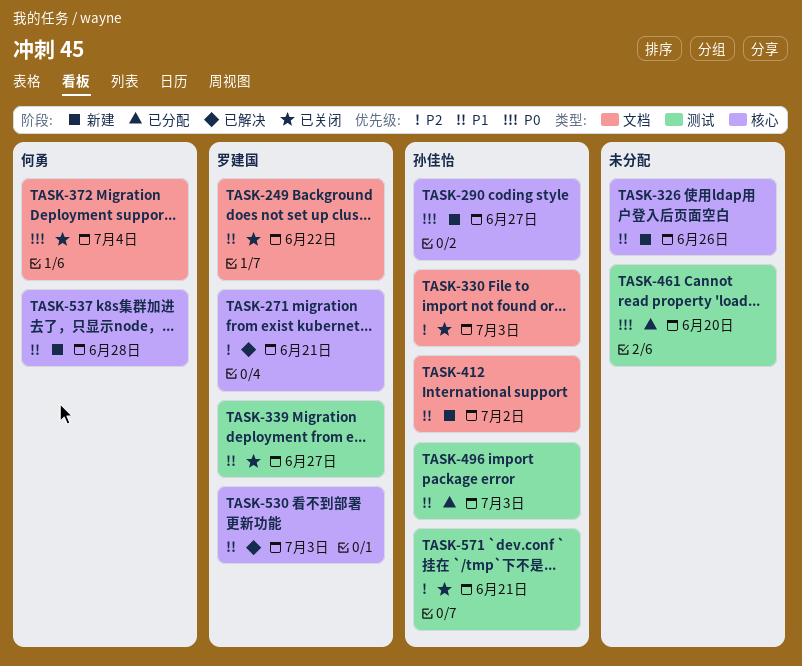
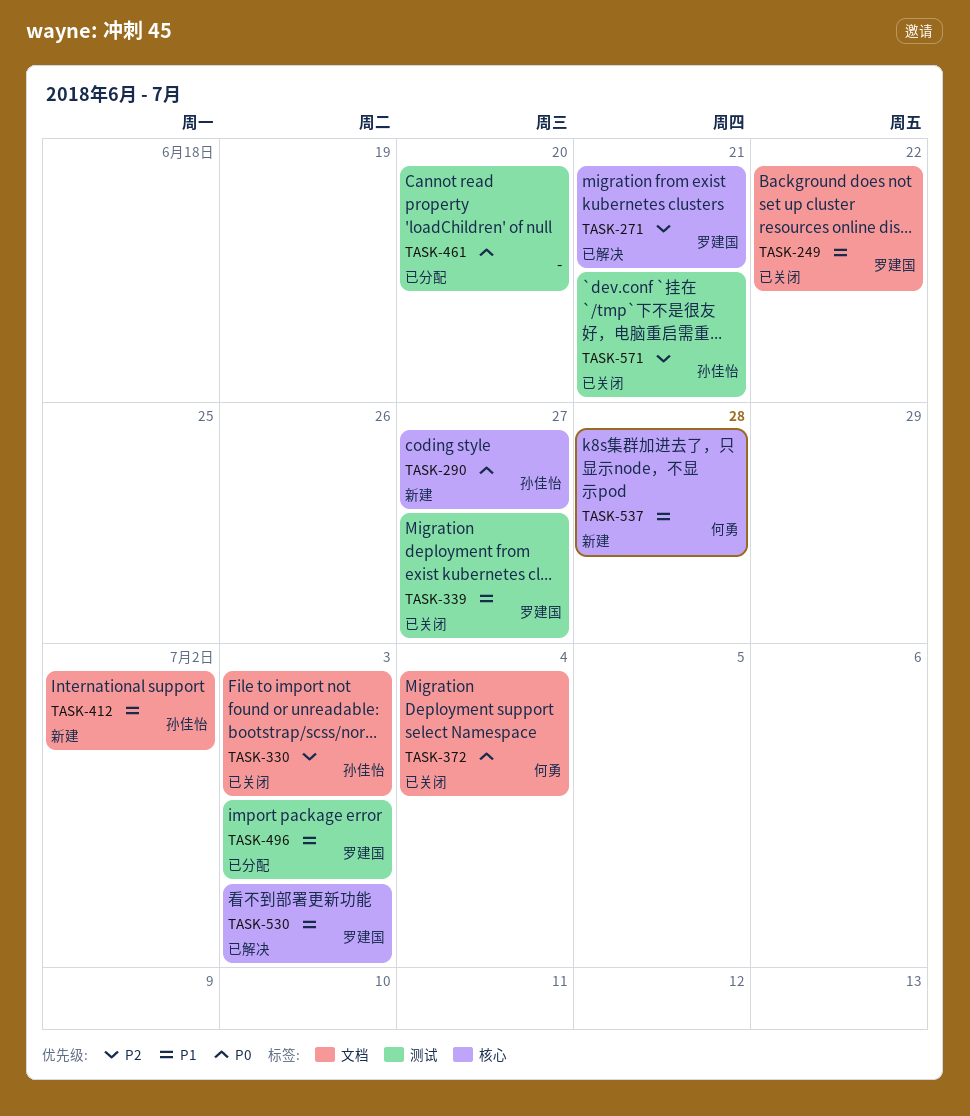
TASK-326: present -> none
TASK-496, owner: 孙佳怡 -> 罗建国

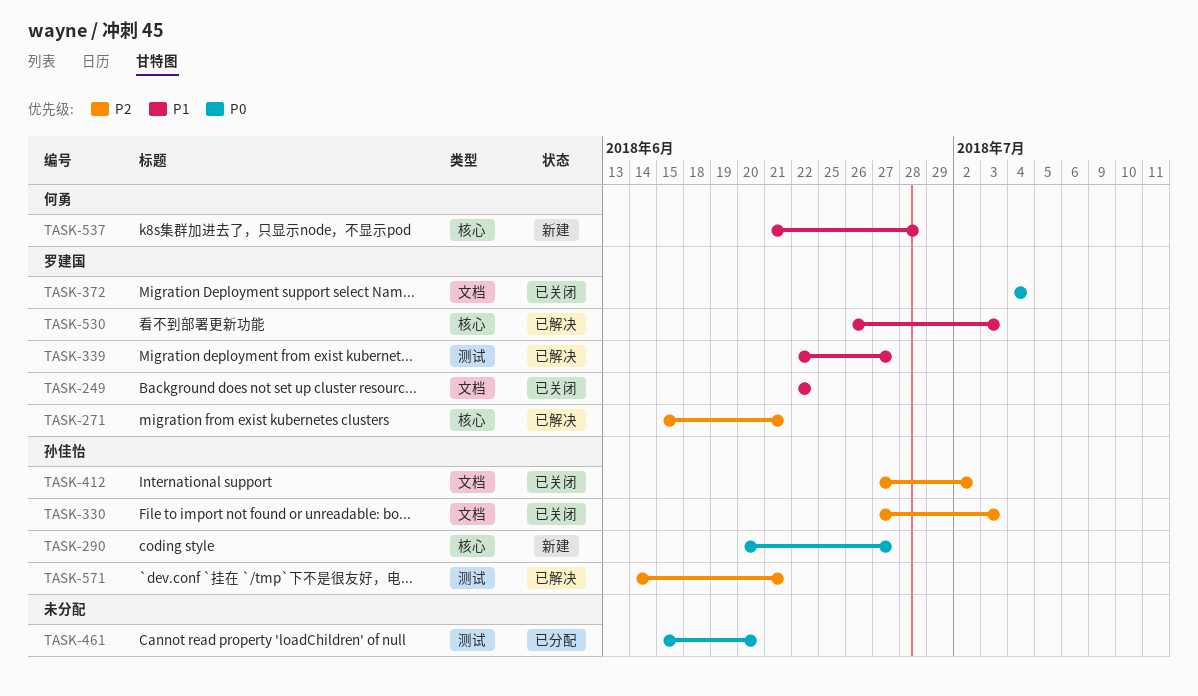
TASK-339, status: 已关闭 -> 已解决
TASK-372, owner: 何勇 -> 罗建国
TASK-412, status: 新建 -> 已关闭
TASK-412, priority: P1 -> P2
TASK-496: present -> none
TASK-571, status: 已关闭 -> 已解决

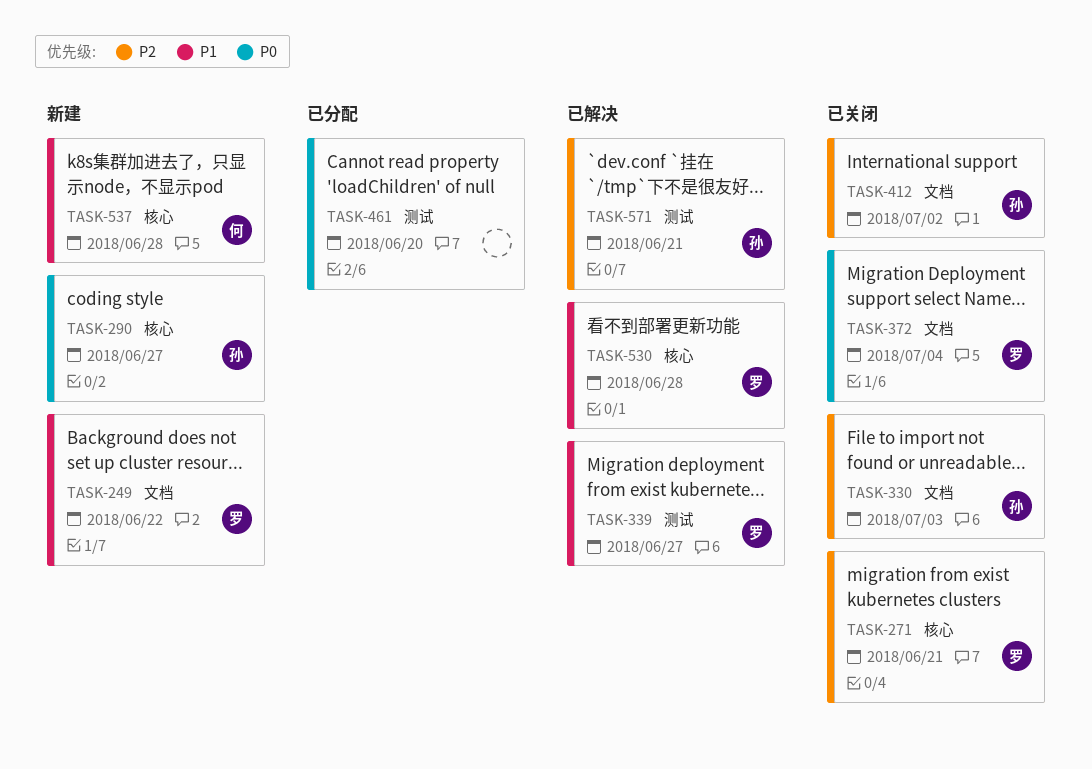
TASK-249, status: 已关闭 -> 新建
TASK-271, status: 已解决 -> 已关闭
TASK-530, due: Jul 3 -> Jun 28

